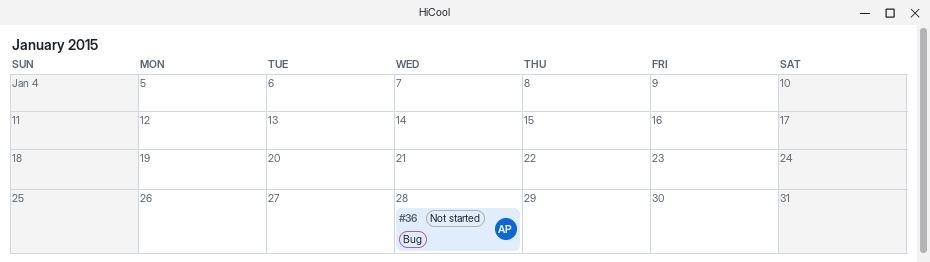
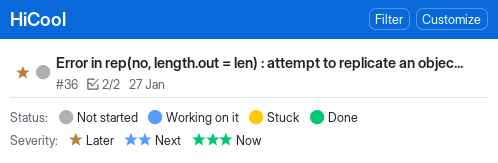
#36, due: Jan 28 -> Jan 27

